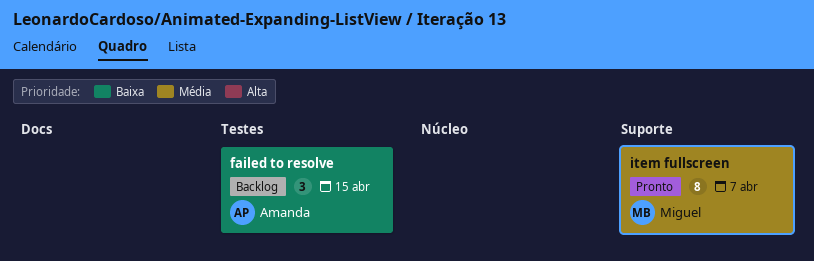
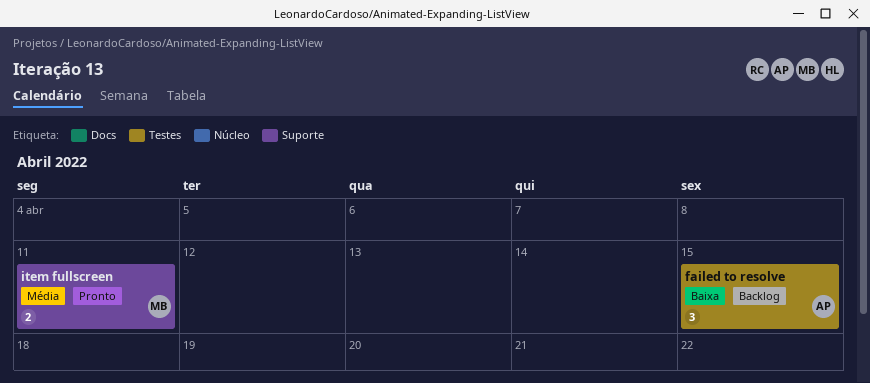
item fullscreen, estimate: 8 -> 2
item fullscreen, due: Apr 7 -> Apr 11

